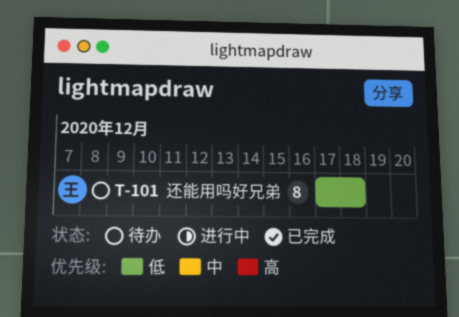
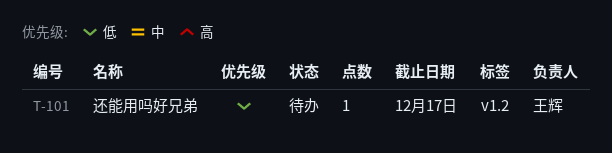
T-101, estimate: 8 -> 1
T-101, due: Dec 18 -> Dec 17

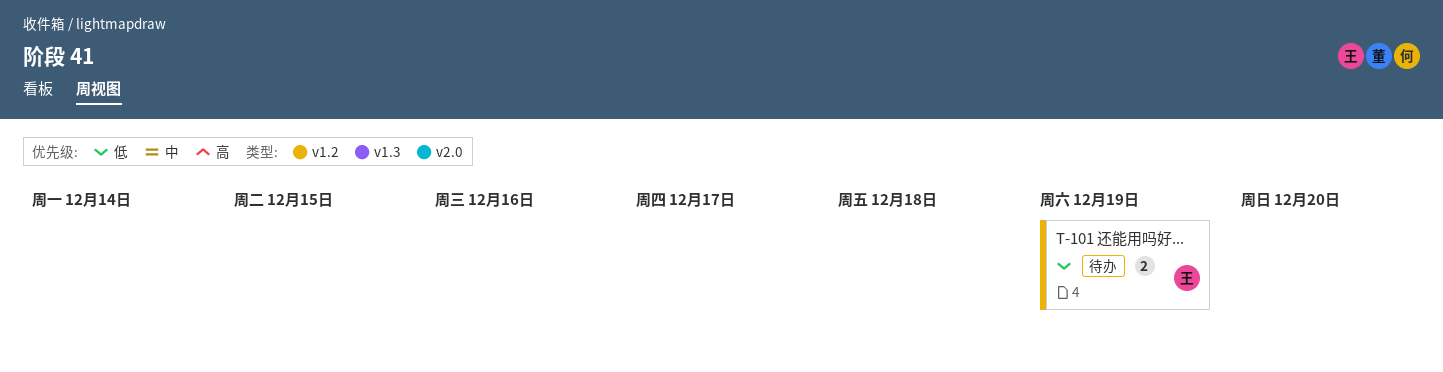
T-101, estimate: 1 -> 2
T-101, due: Dec 17 -> Dec 19

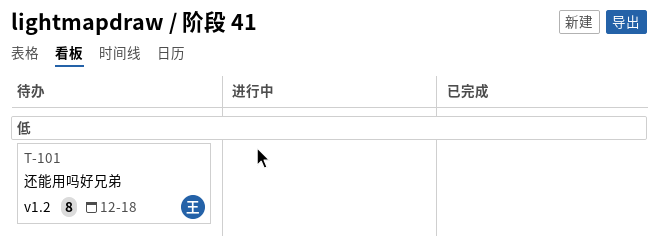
T-101, estimate: 2 -> 8
T-101, due: Dec 19 -> Dec 18

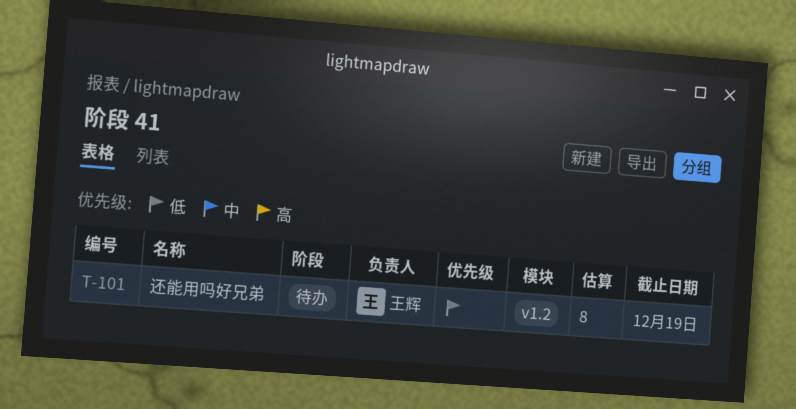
T-101, due: Dec 18 -> Dec 19

